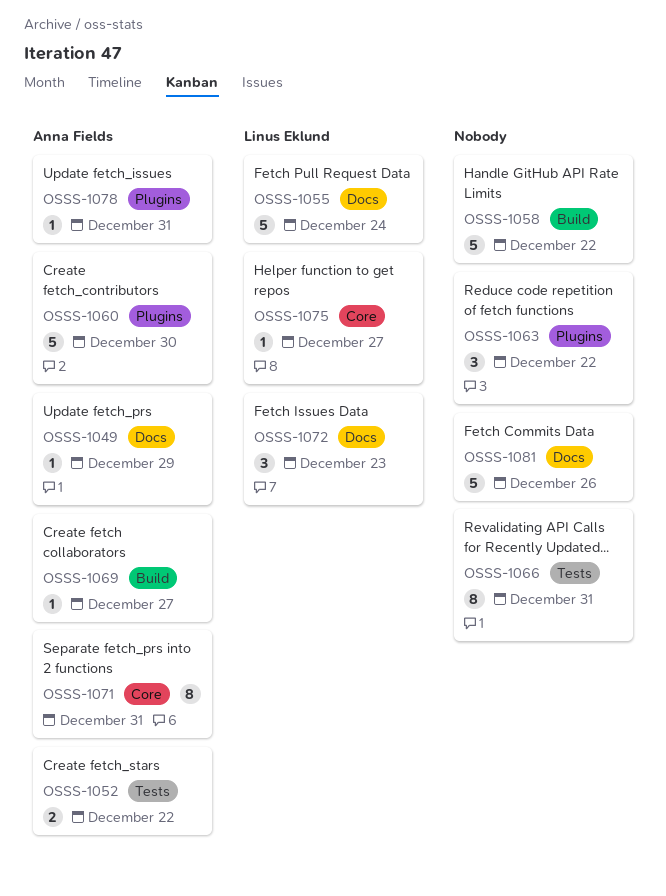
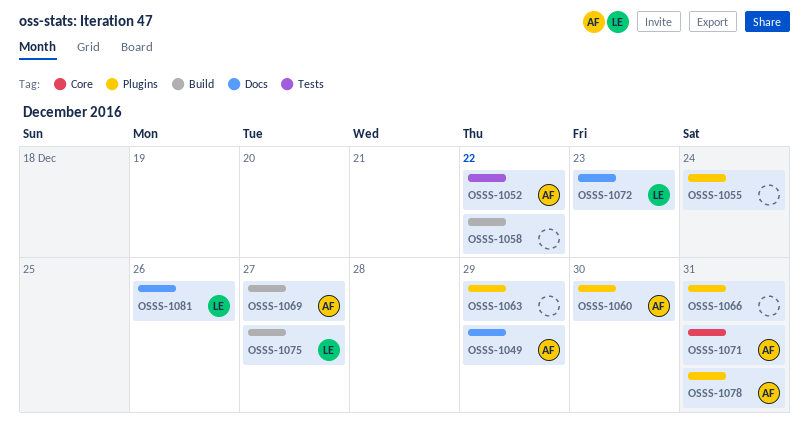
OSSS-1055, owner: Linus Eklund -> none
OSSS-1055, label: Docs -> Plugins
OSSS-1063, due: Dec 22 -> Dec 29
OSSS-1066, label: Tests -> Plugins
OSSS-1075, label: Core -> Build
OSSS-1081, owner: none -> Linus Eklund

